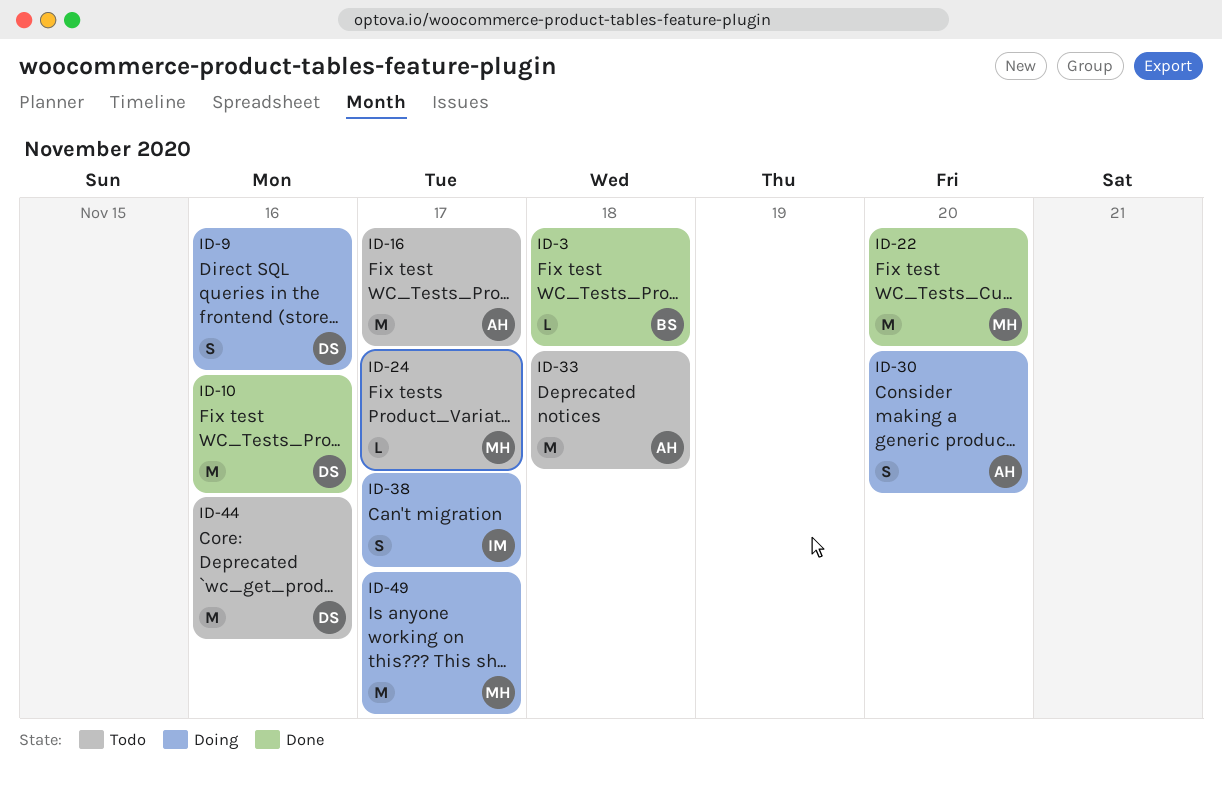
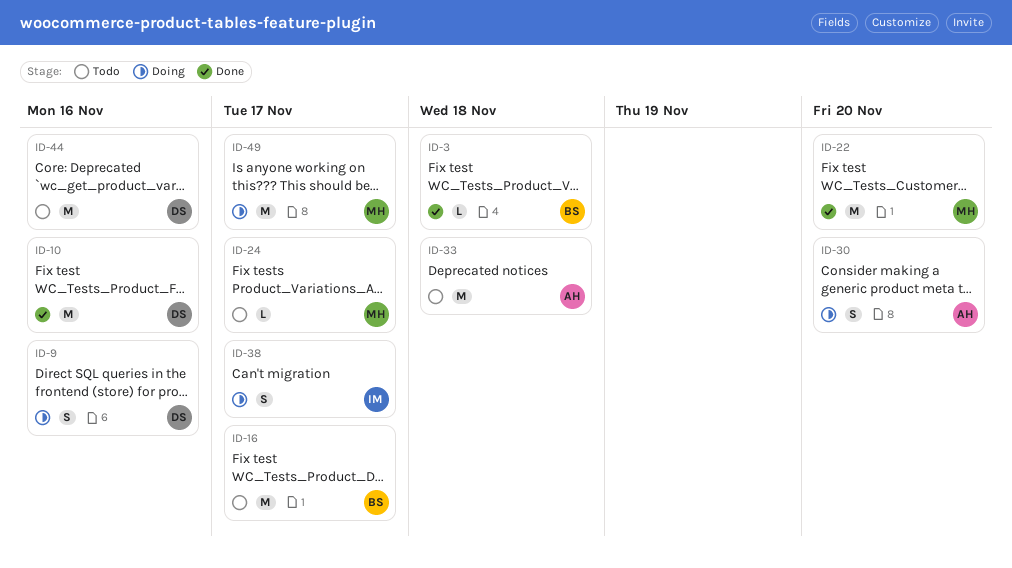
ID-16, owner: AH -> BS

